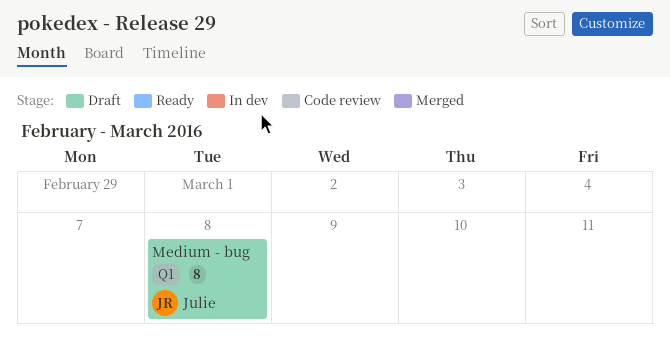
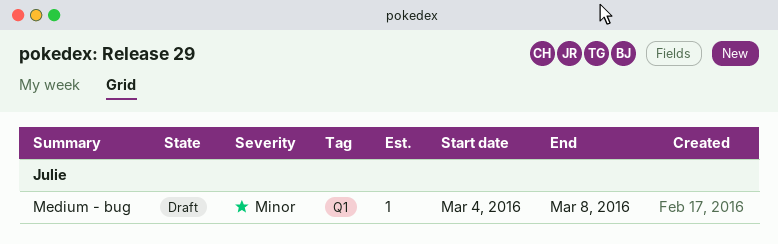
Medium - bug, estimate: 8 -> 1

